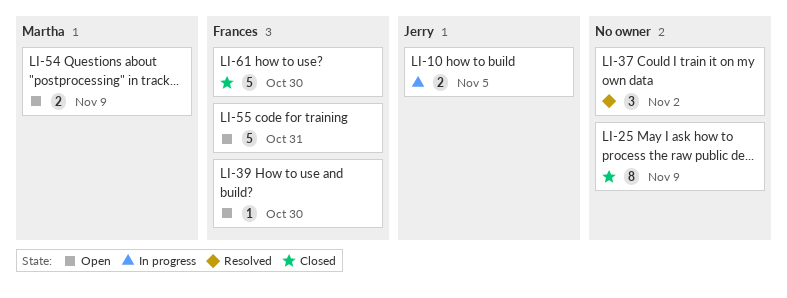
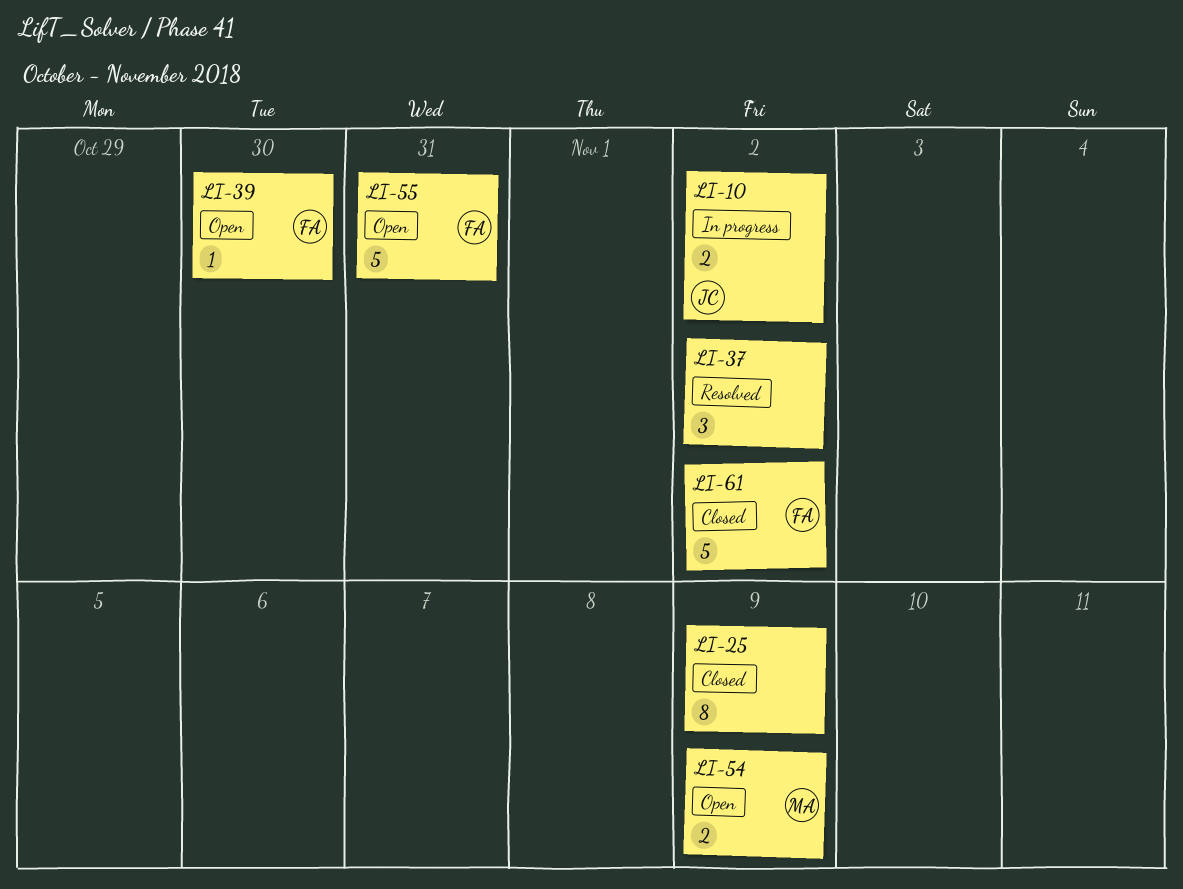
LI-10, due: Nov 5 -> Nov 2
LI-61, due: Oct 30 -> Nov 2

